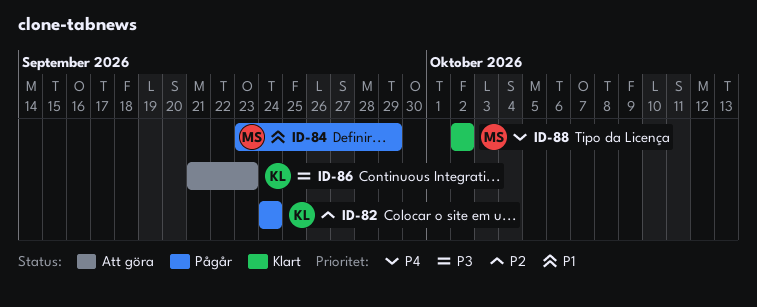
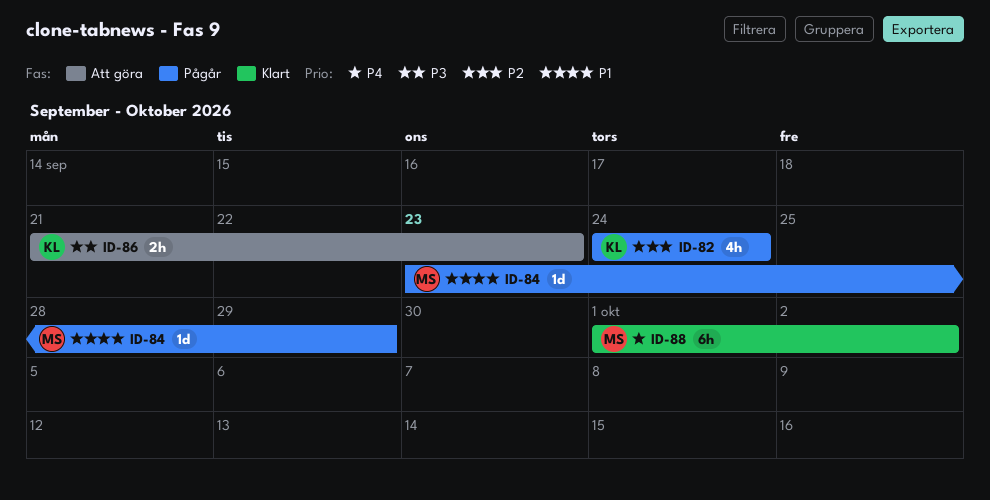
ID-88, start: Oct 2 -> Oct 1

